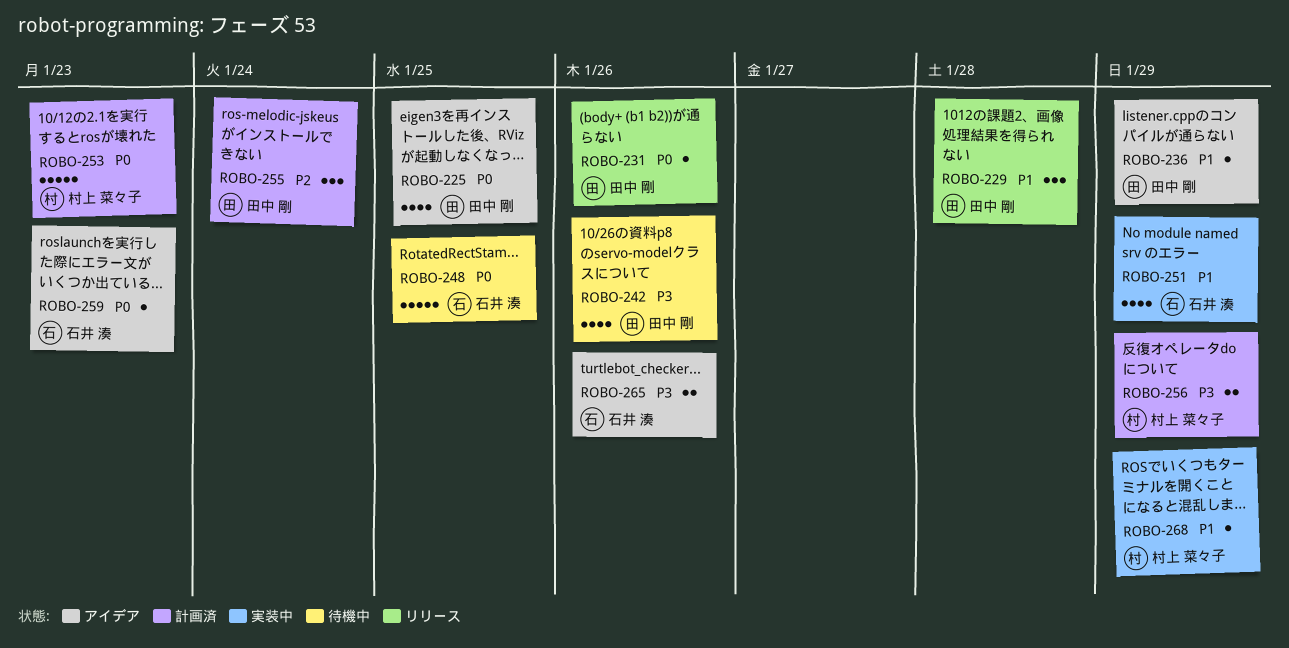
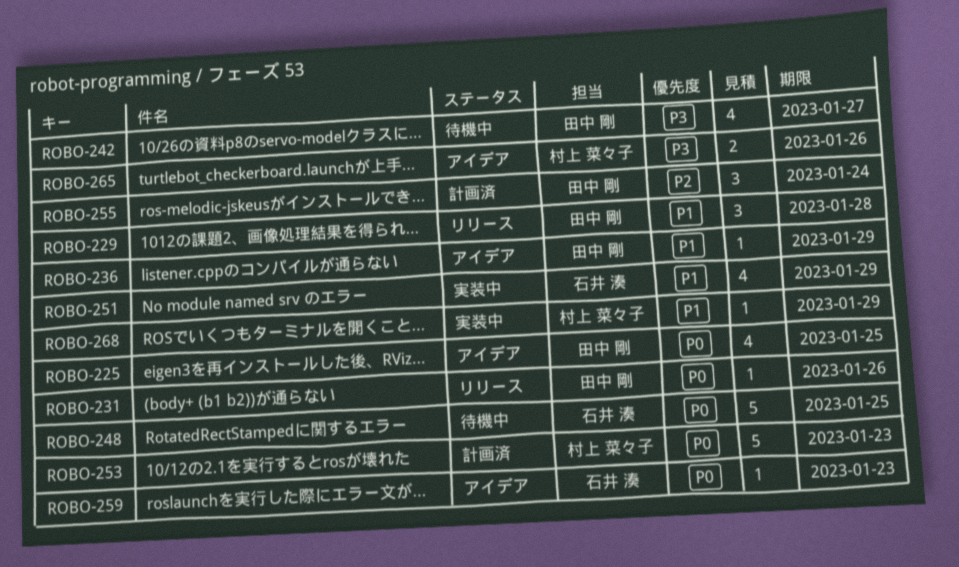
ROBO-242, due: Jan 26 -> Jan 27
ROBO-256: present -> none
ROBO-265, owner: 石井 湊 -> 村上 菜々子

